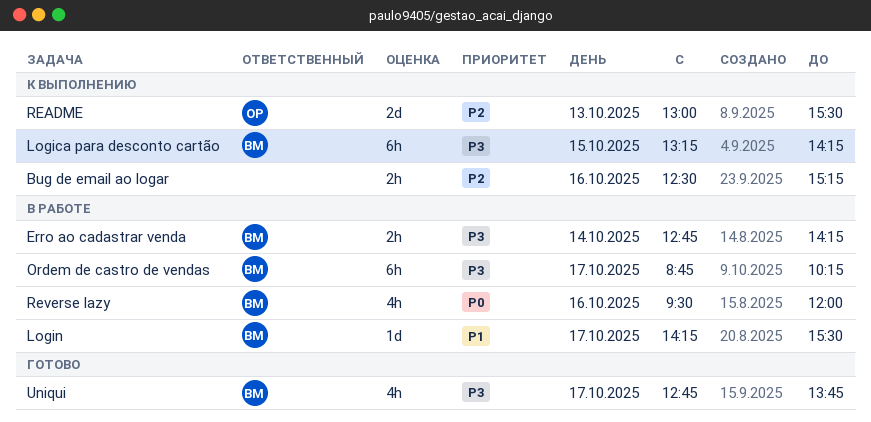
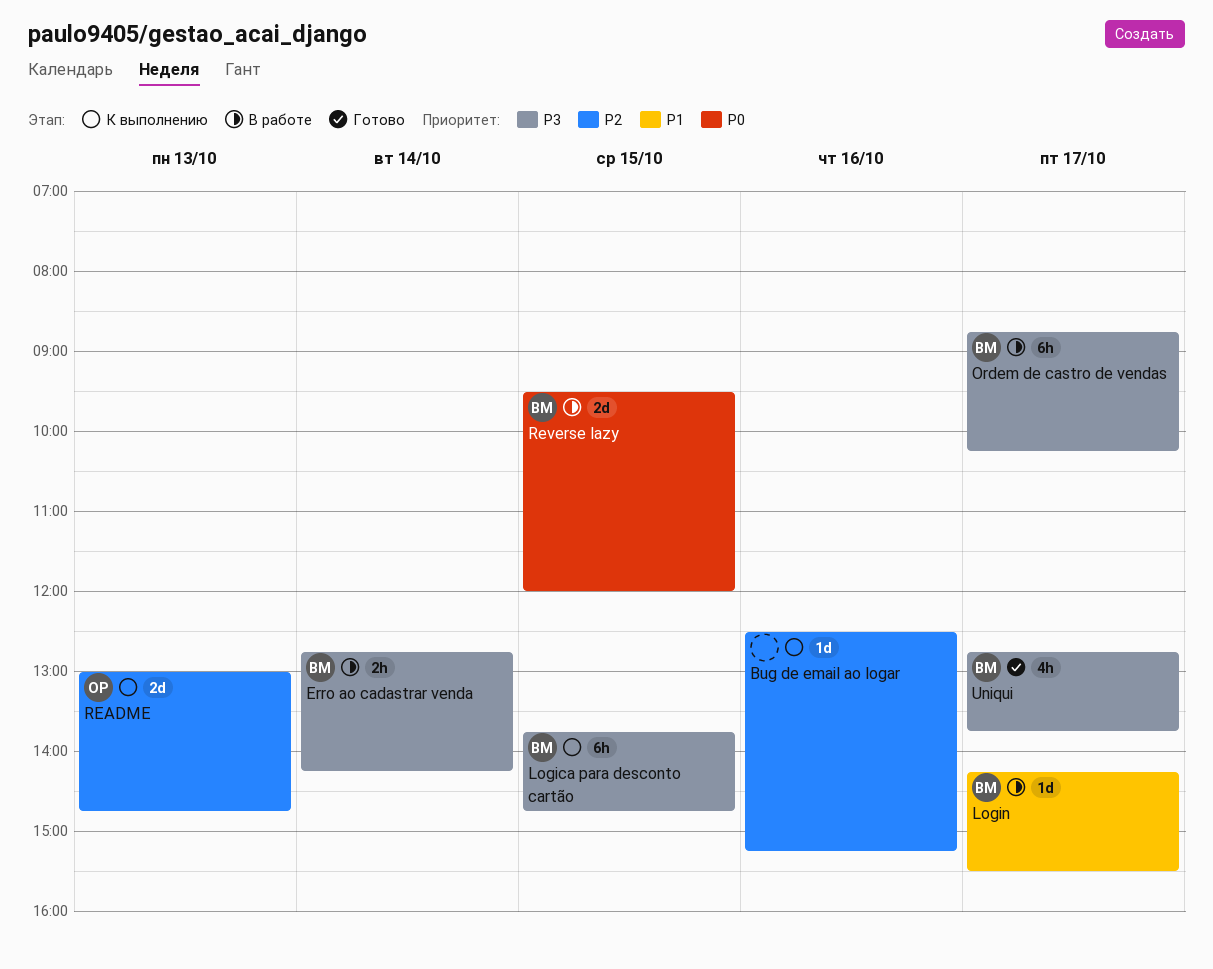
Bug de email ao logar, estimate: 2h -> 1d
Logica para desconto cartão, begins: 13:15 -> 13:45
Logica para desconto cartão, ends: 14:15 -> 14:45
README, ends: 15:30 -> 14:45
Reverse lazy, estimate: 4h -> 2d
Reverse lazy, day: Oct 16 -> Oct 15

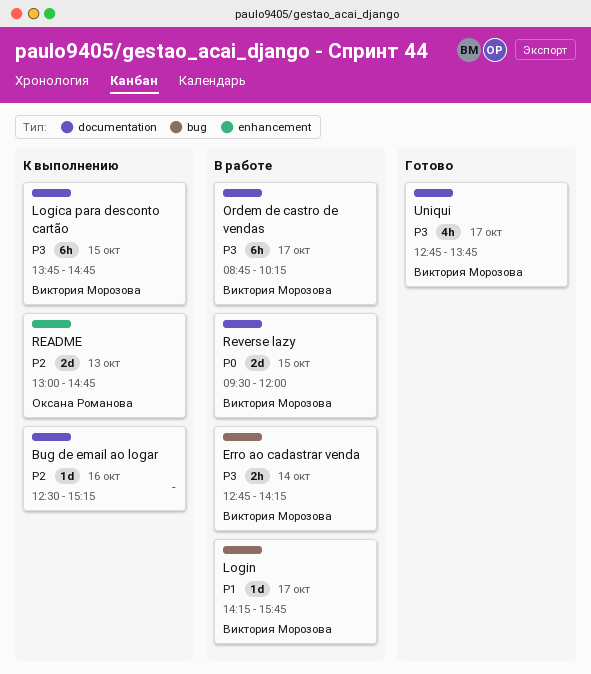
Login, ends: 15:30 -> 15:45

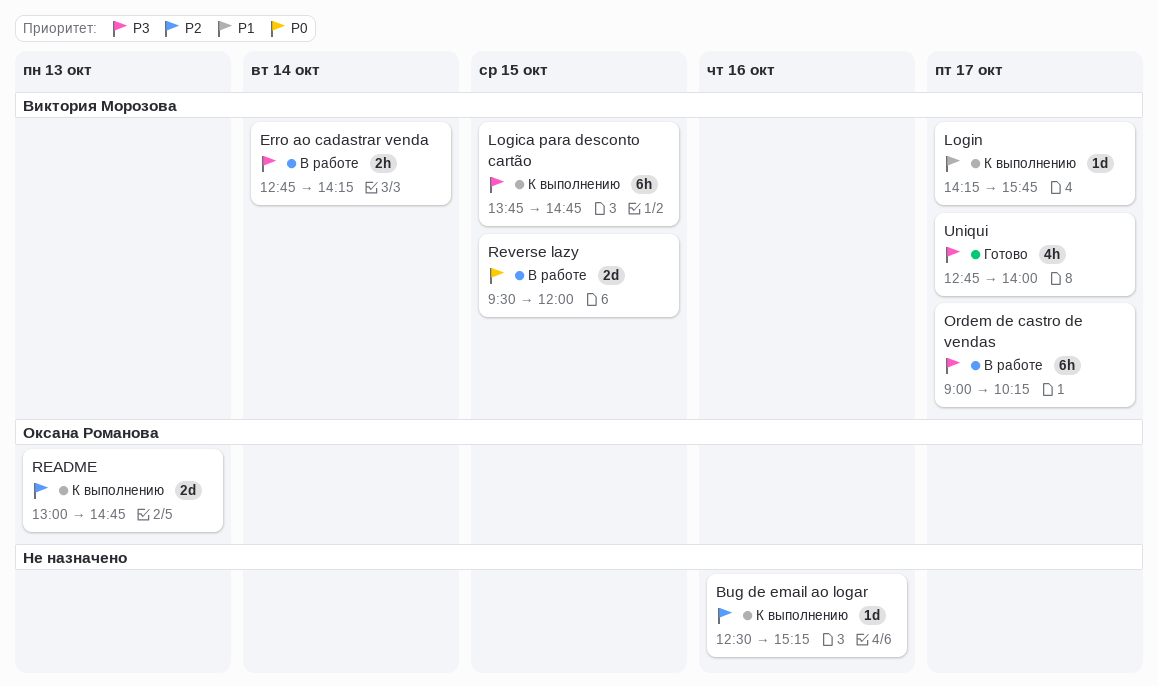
Login, status: В работе -> К выполнению
Ordem de castro de vendas, begins: 08:45 -> 09:00
Uniqui, ends: 13:45 -> 14:00

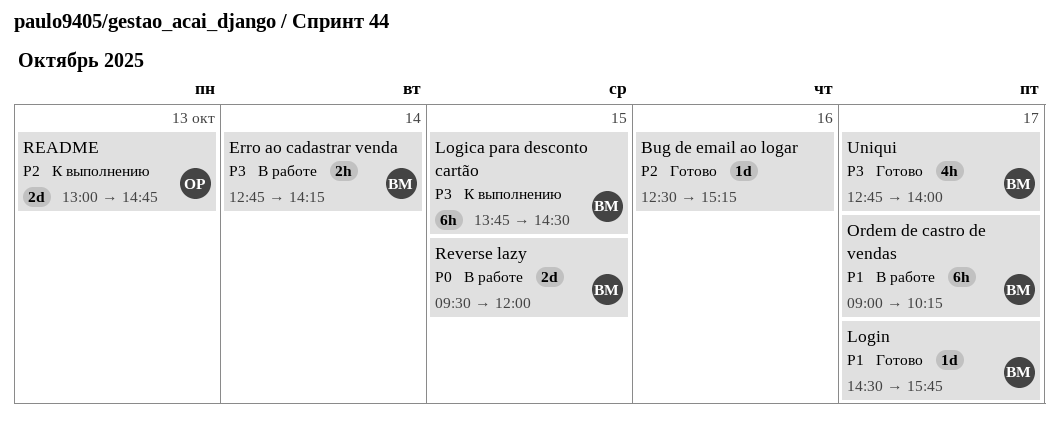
Bug de email ao logar, status: К выполнению -> Готово
Logica para desconto cartão, ends: 14:45 -> 14:30
Login, status: К выполнению -> Готово
Login, begins: 14:15 -> 14:30
Ordem de castro de vendas, priority: P3 -> P1

